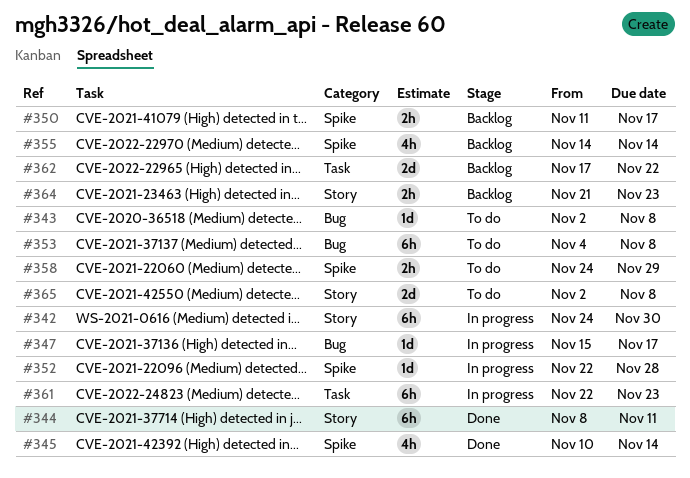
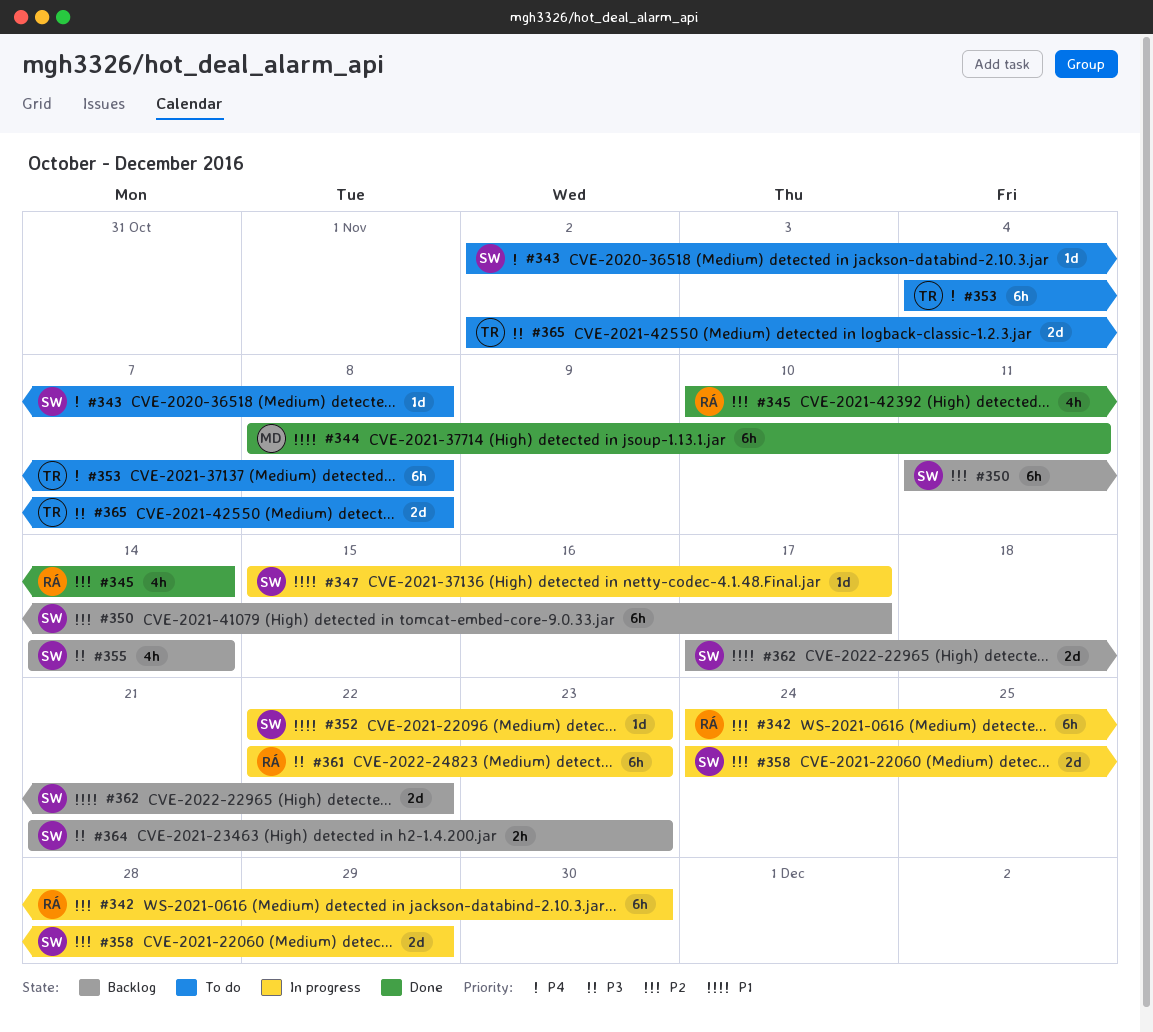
#350, estimate: 2h -> 6h
#352, due: Nov 28 -> Nov 23
#358, status: To do -> In progress
#358, estimate: 2h -> 2d

